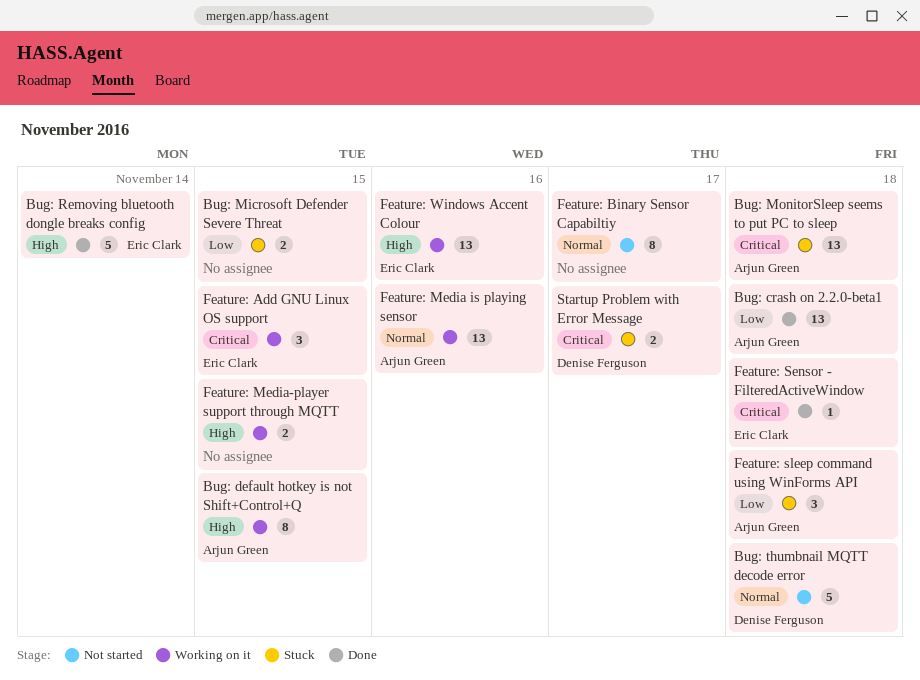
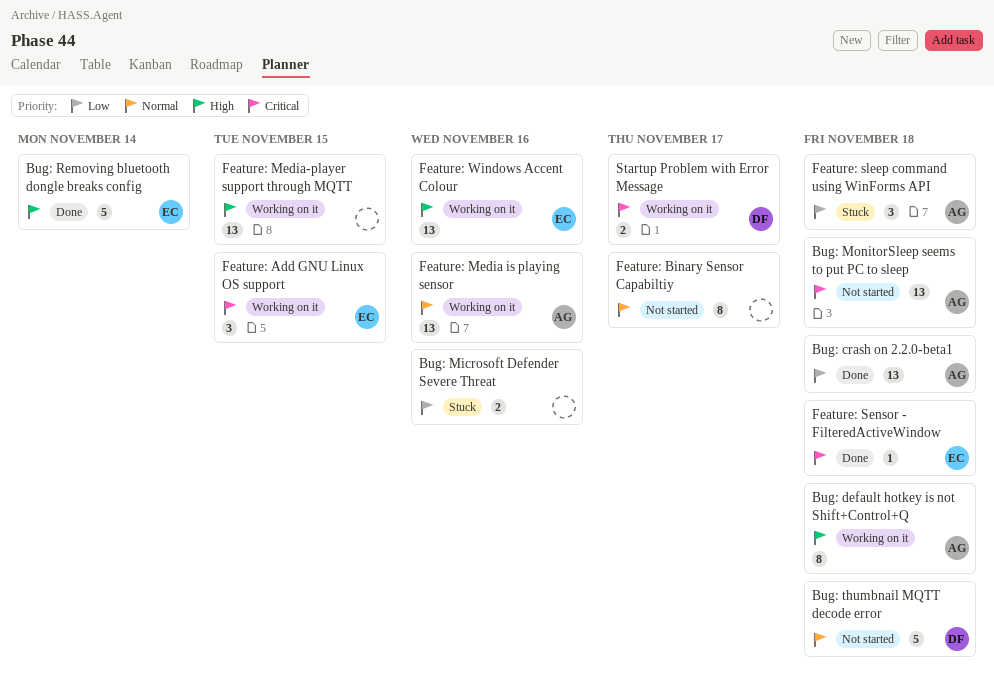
Bug: default hotkey is not Shift+Control+Q, due: Nov 15 -> Nov 18
Bug: Microsoft Defender Severe Threat, due: Nov 15 -> Nov 16
Bug: MonitorSleep seems to put PC to sleep, status: Stuck -> Not started
Feature: Media-player support through MQTT, estimate: 2 -> 13
Startup Problem with Error Message, status: Stuck -> Working on it

